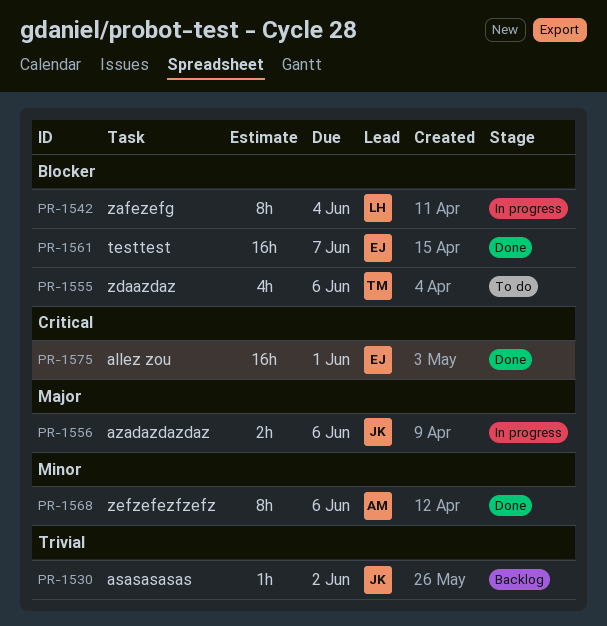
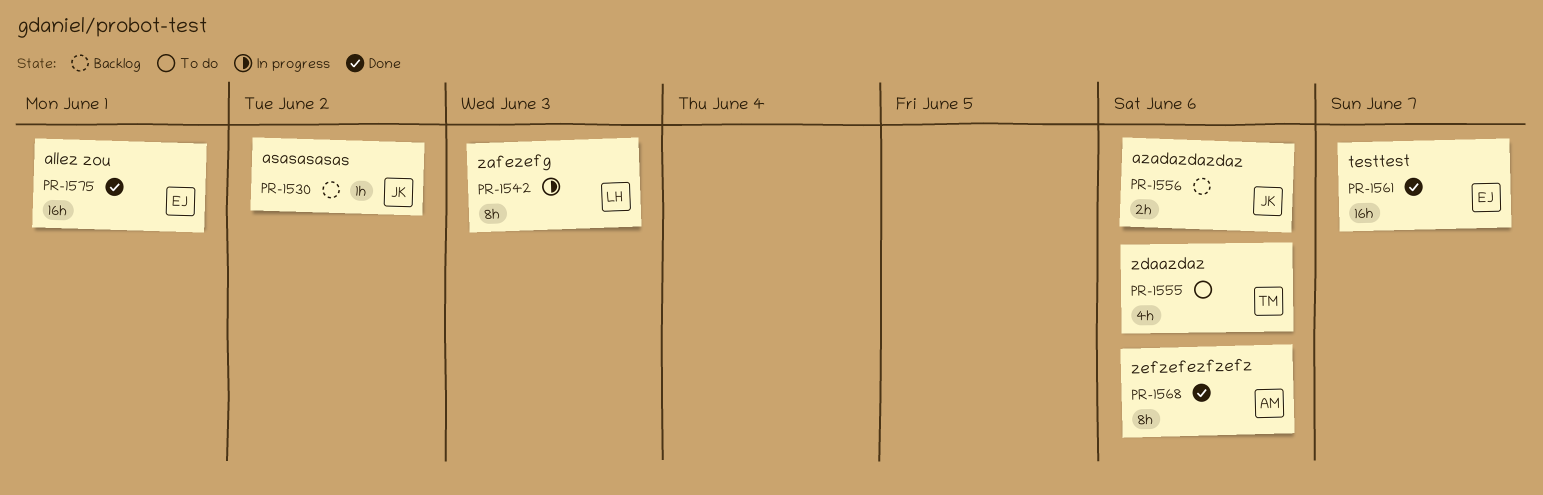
PR-1542, due: Jun 4 -> Jun 3
PR-1556, status: In progress -> Backlog

